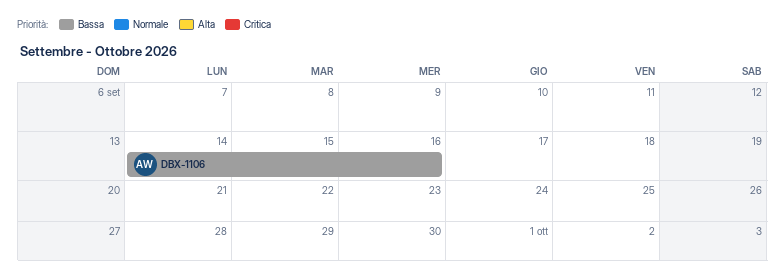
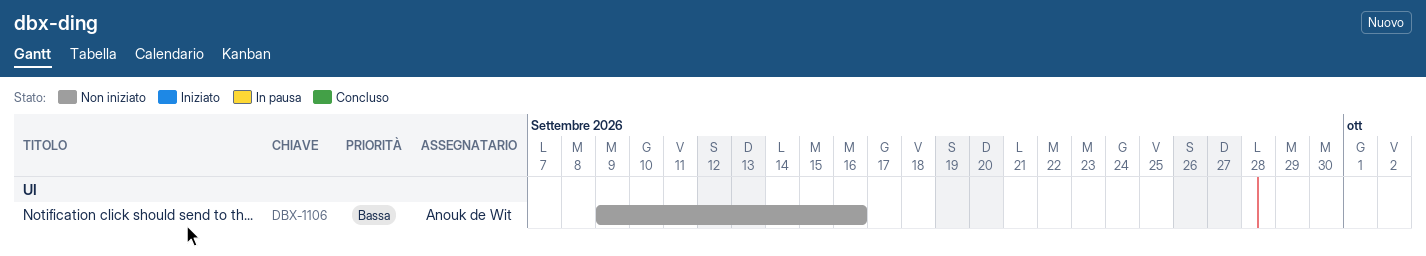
DBX-1106, start: Sep 14 -> Sep 9

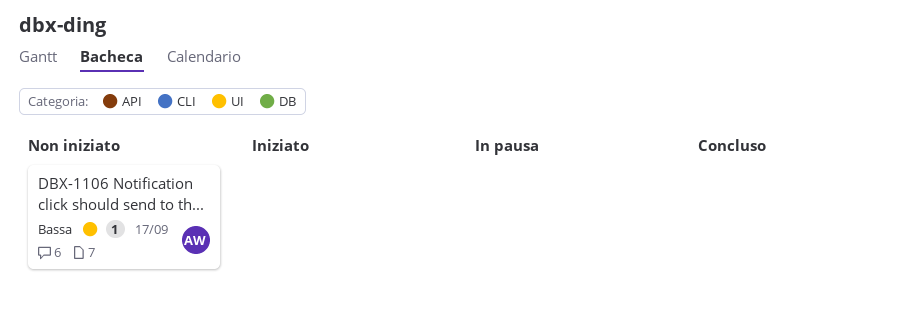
DBX-1106, due: Sep 16 -> Sep 17

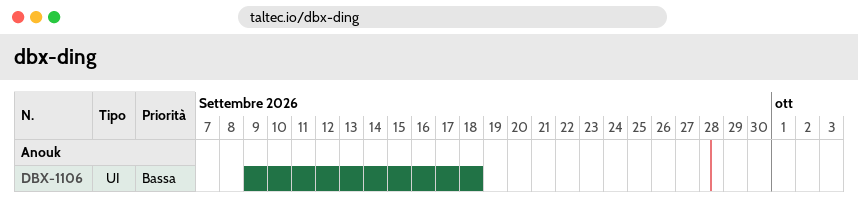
DBX-1106, due: Sep 17 -> Sep 18

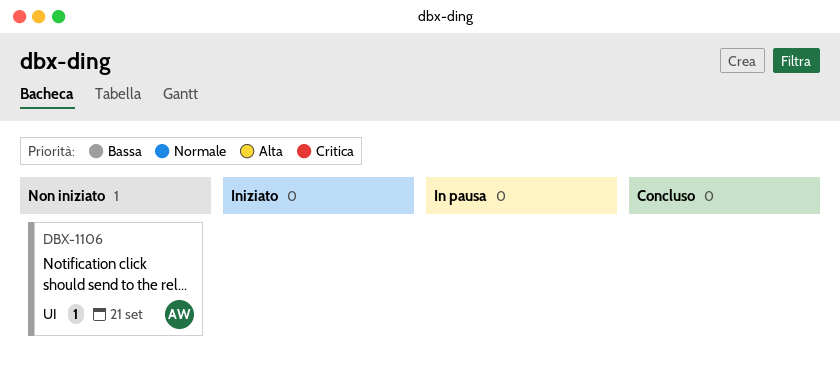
DBX-1106, due: Sep 18 -> Sep 21

